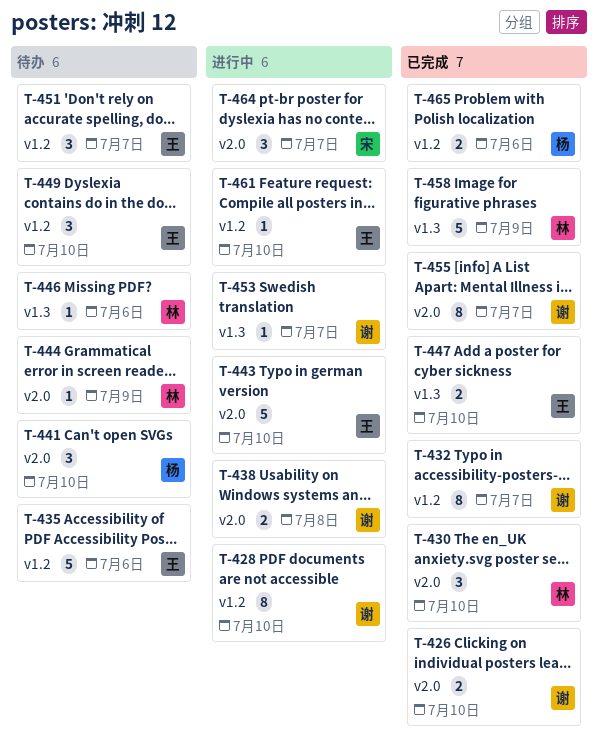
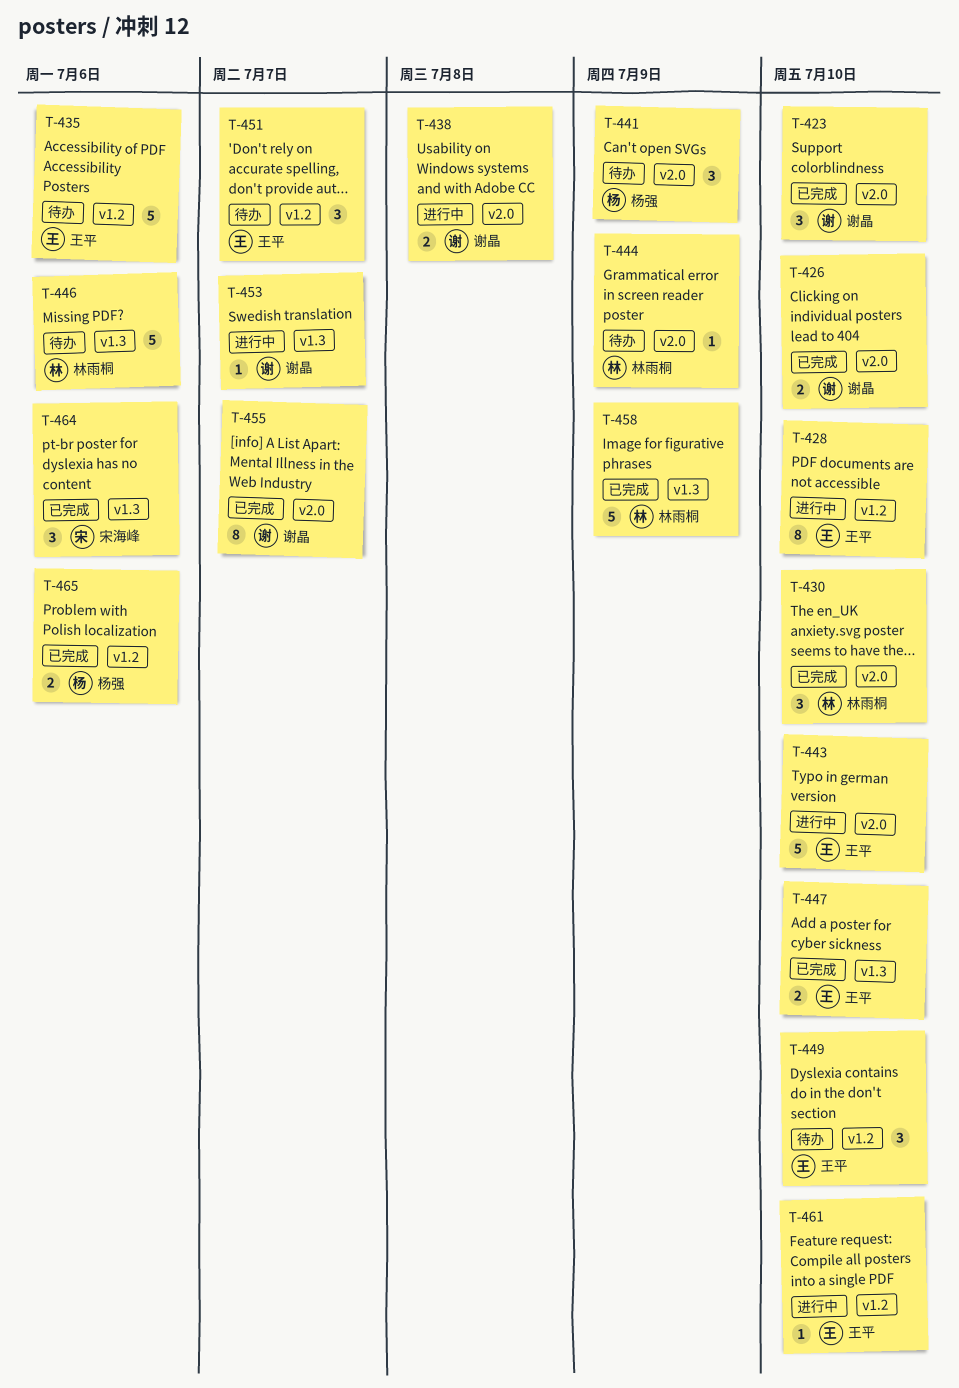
T-423: none -> present
T-428, owner: 谢晶 -> 王平
T-432: present -> none
T-441, due: Jul 10 -> Jul 9
T-446, estimate: 1 -> 5
T-464, status: 进行中 -> 已完成
T-464, label: v2.0 -> v1.3
T-464, due: Jul 7 -> Jul 6

